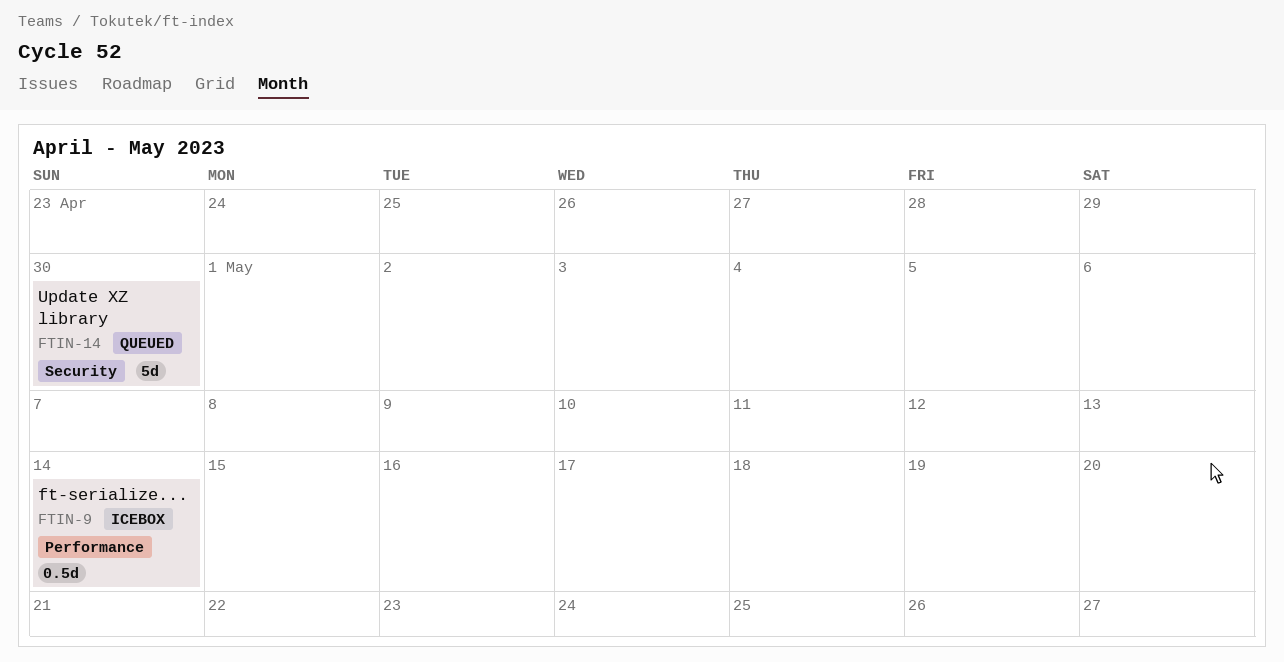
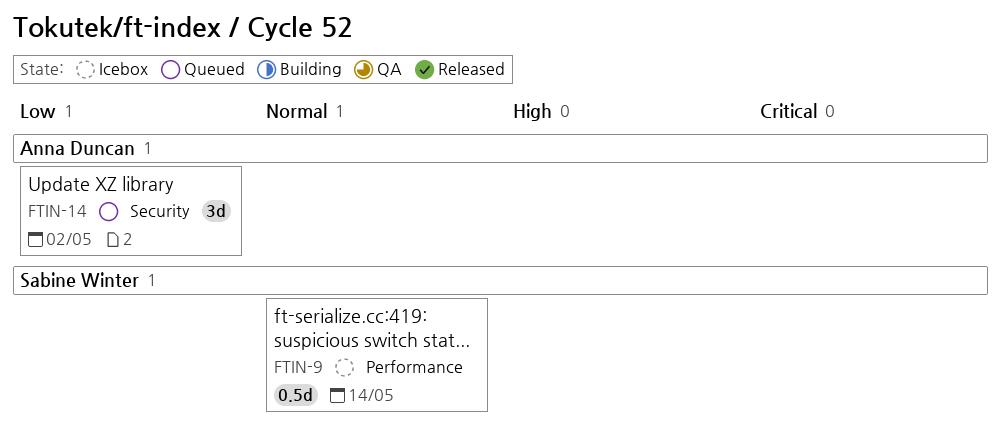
FTIN-14, estimate: 5d -> 3d
FTIN-14, due: Apr 30 -> May 2

